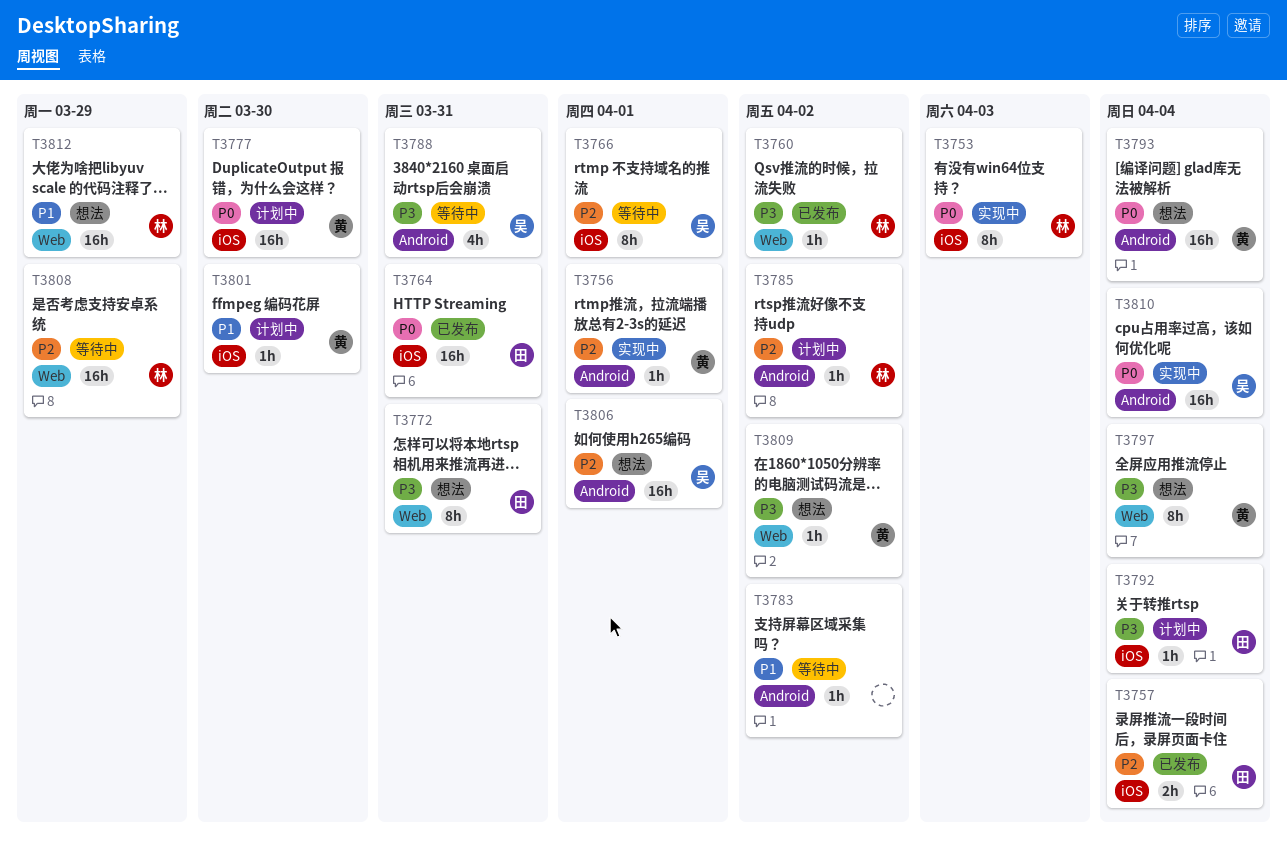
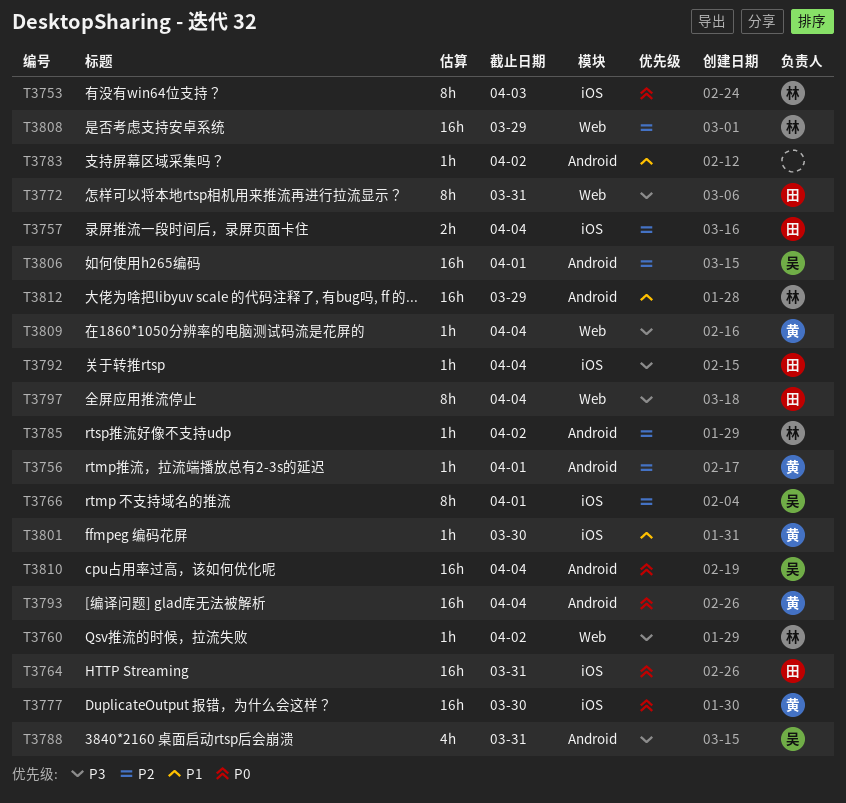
T3797, owner: 黄 -> 田
T3809, due: Apr 2 -> Apr 4
T3812, label: Web -> Android

